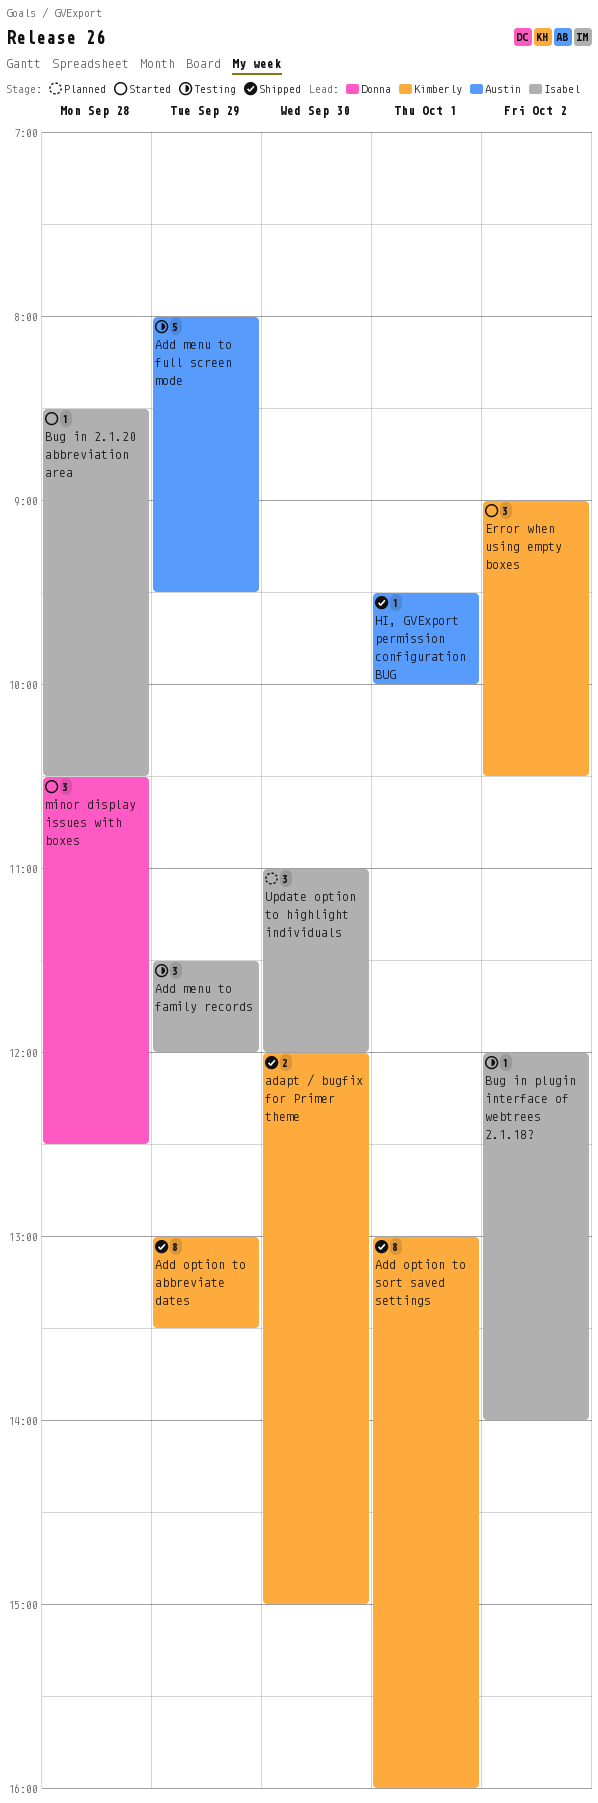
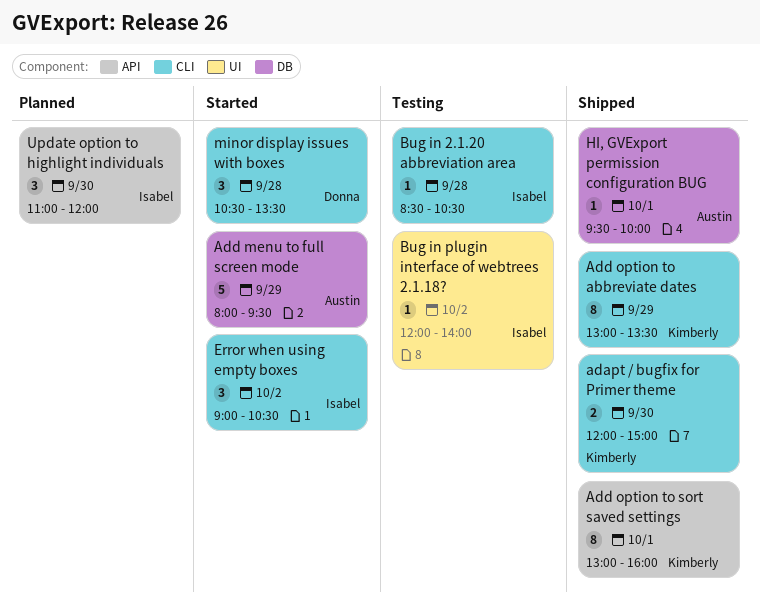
Add menu to family records: present -> none
Add menu to full screen mode, status: Testing -> Started
Bug in 2.1.20 abbreviation area, status: Started -> Testing
Error when using empty boxes, owner: Kimberly -> Isabel
minor display issues with boxes, ends: 12:30 -> 13:30

